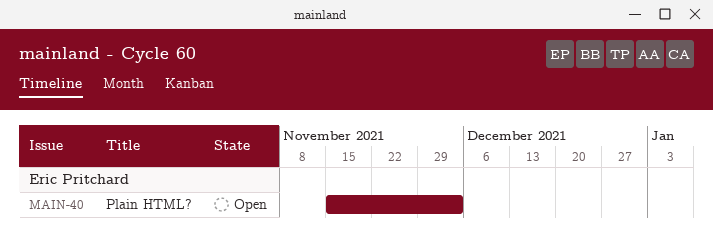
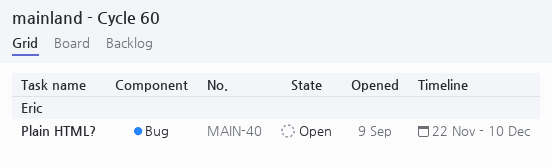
MAIN-40, start: Nov 15 -> Nov 22
MAIN-40, due: Dec 3 -> Dec 10

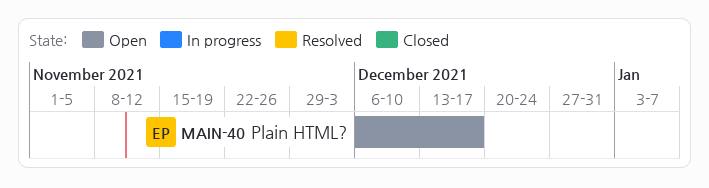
MAIN-40, start: Nov 22 -> Dec 6
MAIN-40, due: Dec 10 -> Dec 17

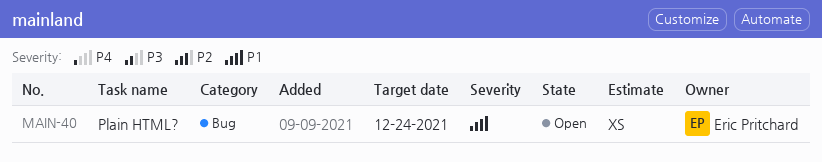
MAIN-40, due: Dec 17 -> Dec 24

